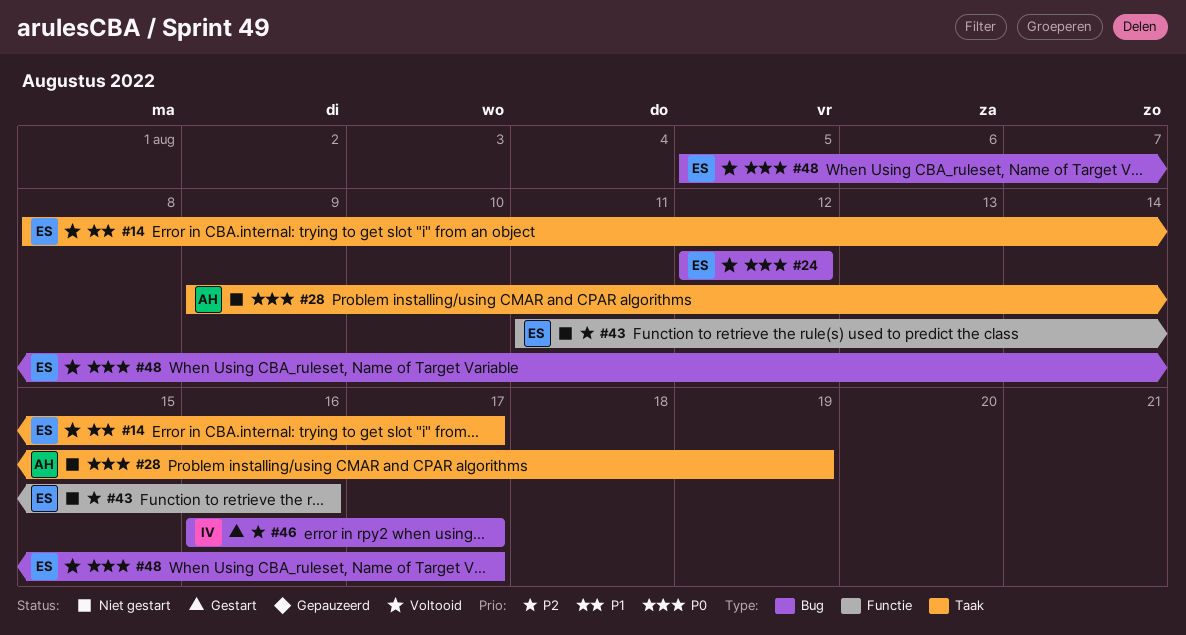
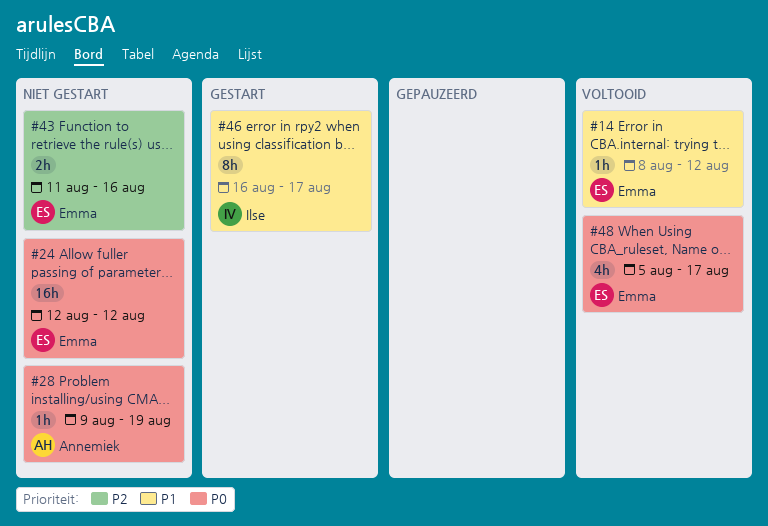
#14, due: Aug 17 -> Aug 12
#24, status: Voltooid -> Niet gestart
#46, priority: P2 -> P1

